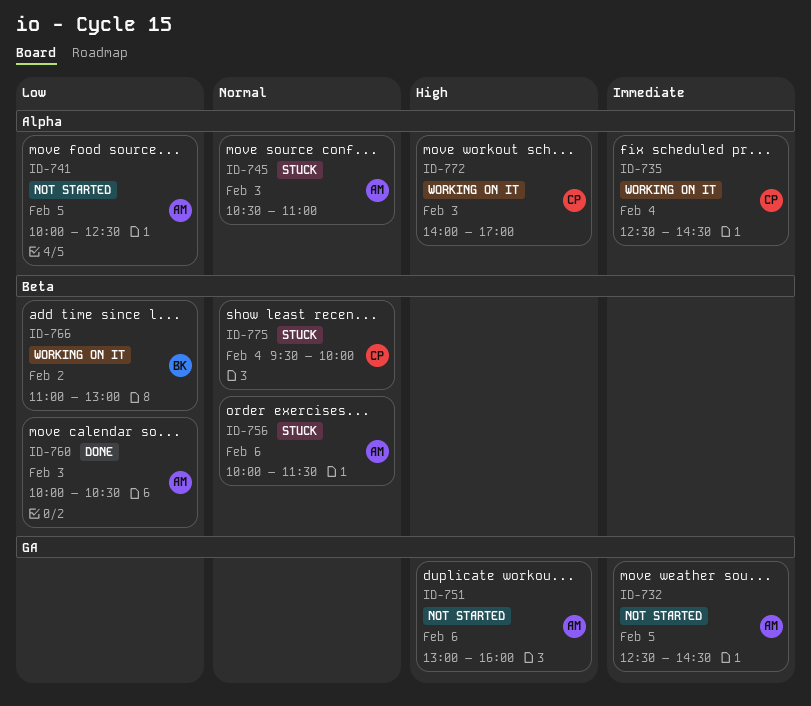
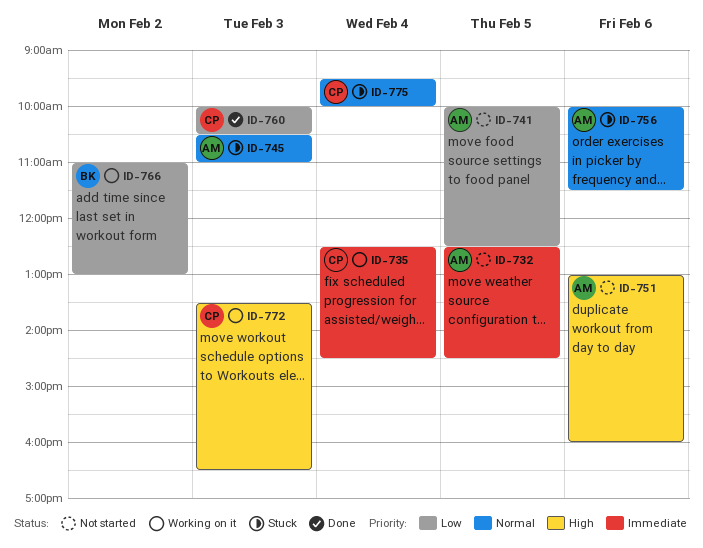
ID-760, owner: AM -> CP
ID-772, begins: 14:00 -> 13:30
ID-772, ends: 17:00 -> 16:30

